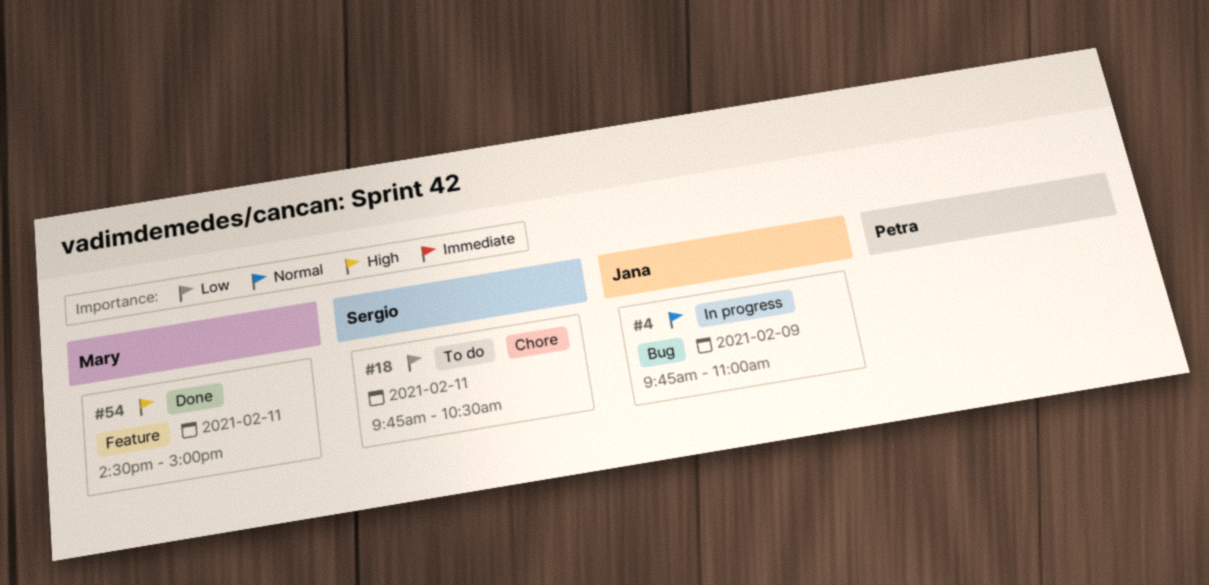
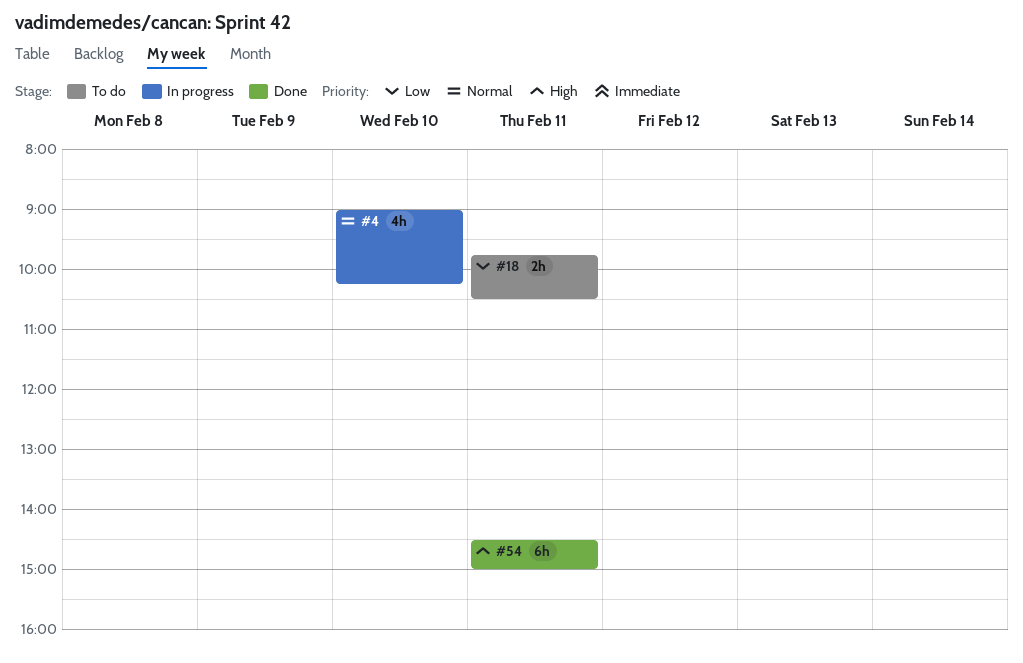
#4, day: Feb 9 -> Feb 10
#4, begins: 09:45 -> 09:00
#4, ends: 11:00 -> 10:15

